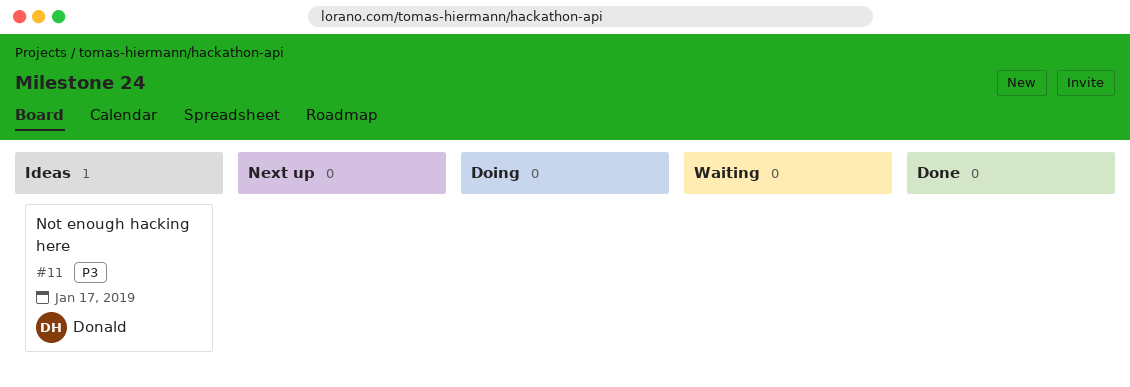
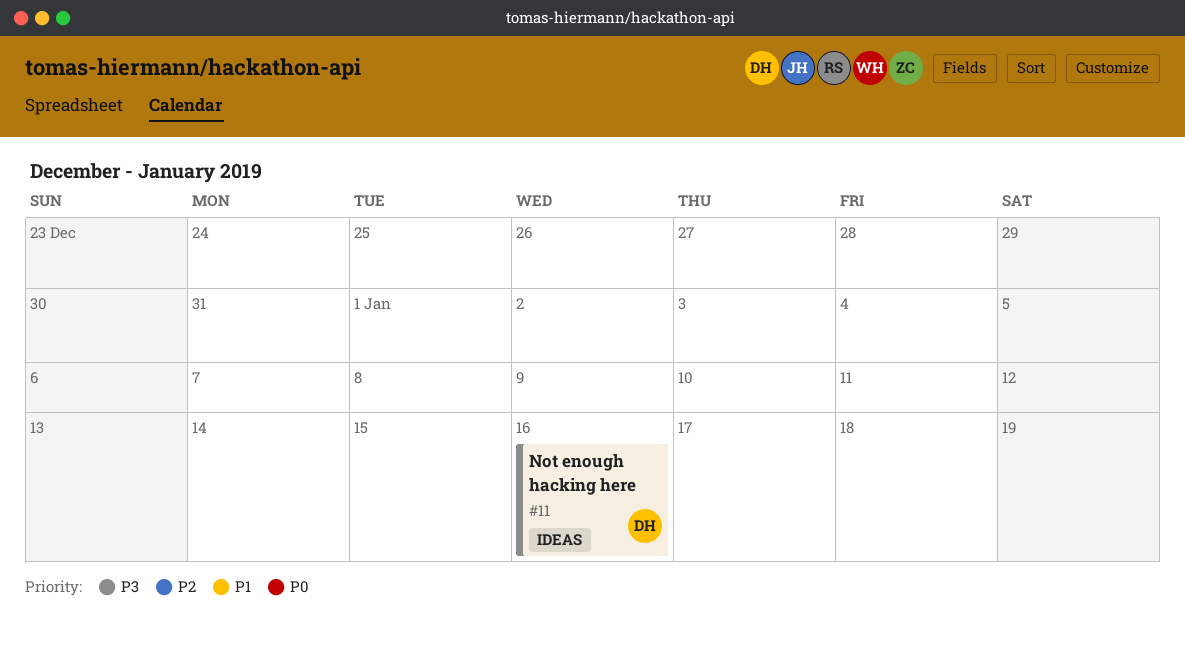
#11, due: Jan 17 -> Jan 16

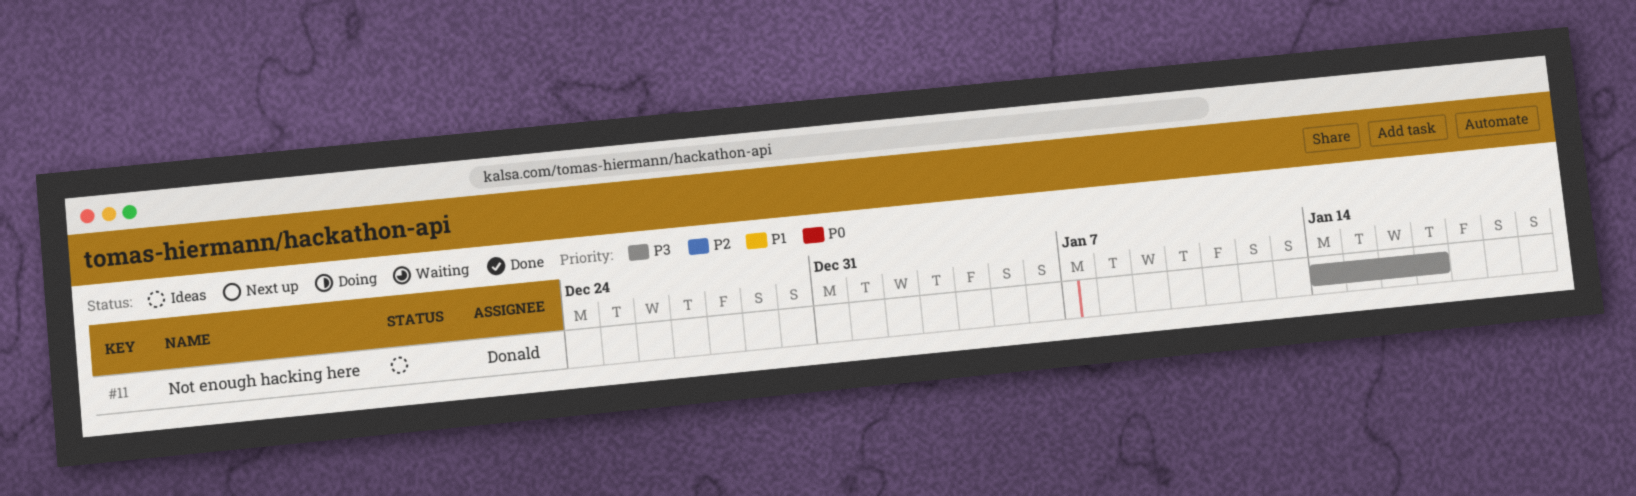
#11, due: Jan 16 -> Jan 17

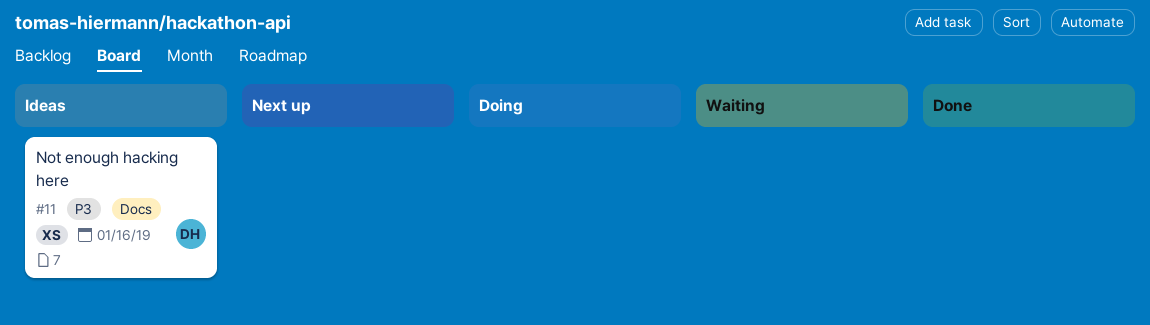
#11, due: Jan 17 -> Jan 16

